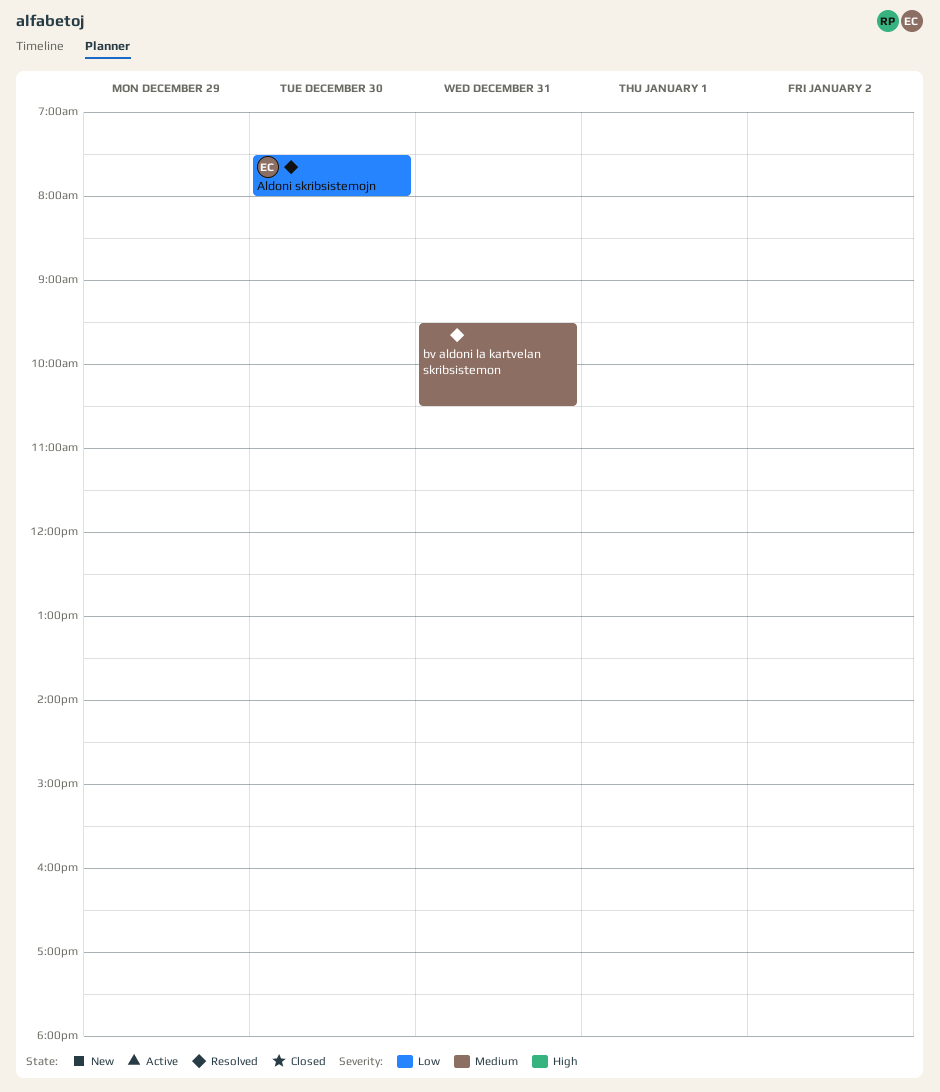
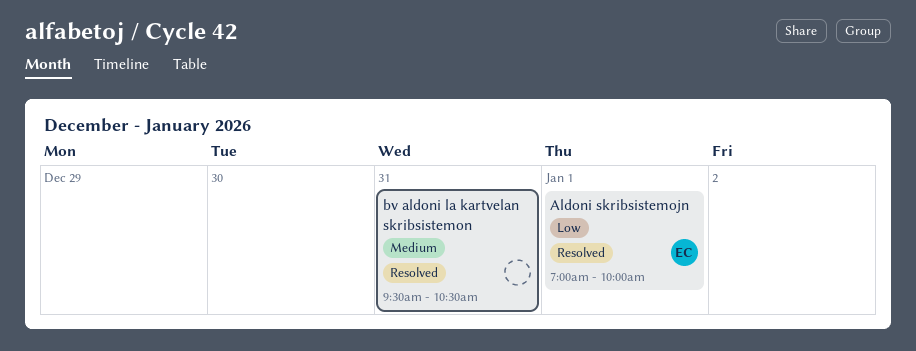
Aldoni skribsistemojn, day: Dec 30 -> Jan 1
Aldoni skribsistemojn, begins: 07:30 -> 07:00
Aldoni skribsistemojn, ends: 08:00 -> 10:00

